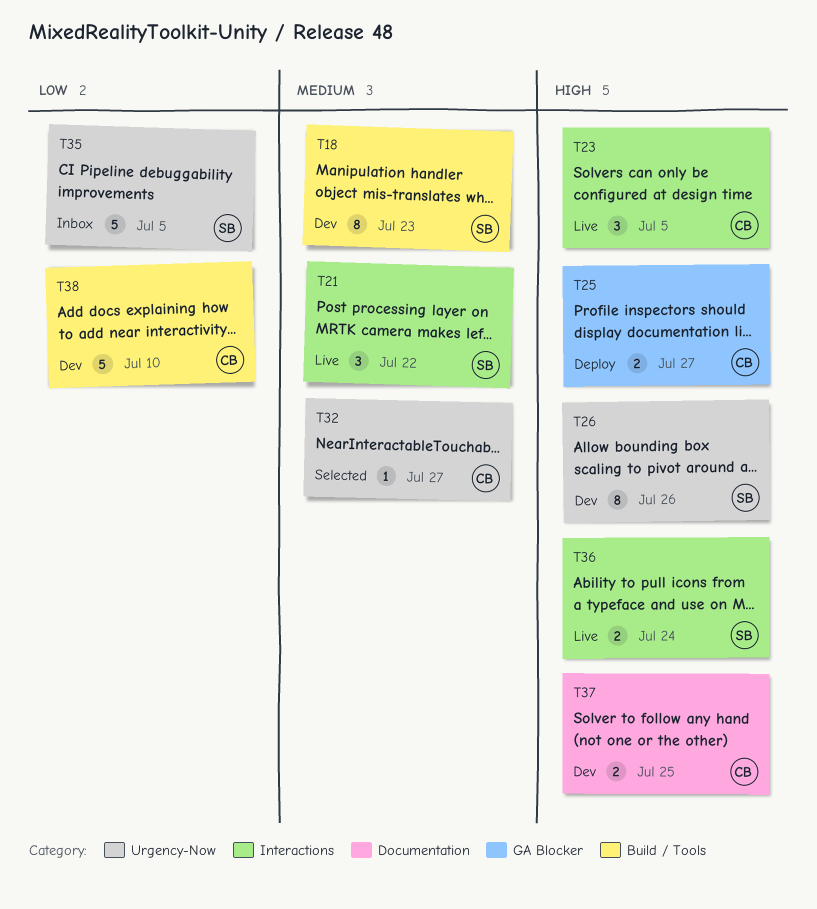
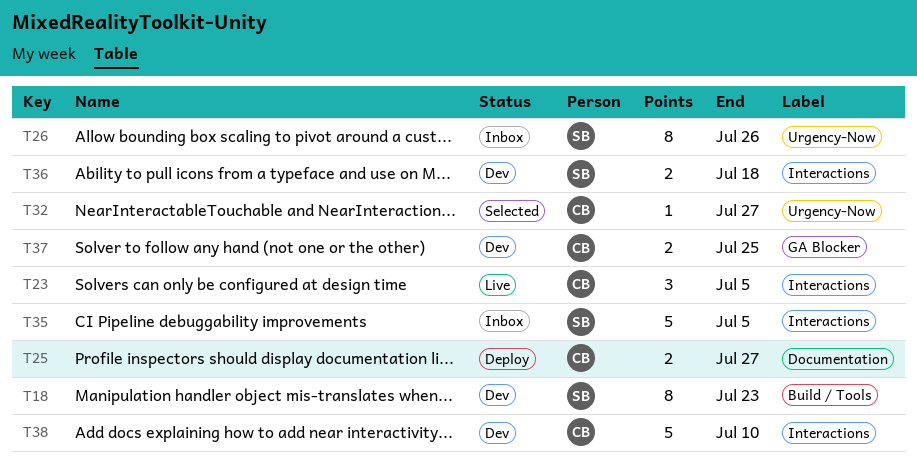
T21: present -> none
T25, label: GA Blocker -> Documentation
T26, status: Dev -> Inbox
T35, label: Urgency-Now -> Interactions
T36, status: Live -> Dev
T36, due: Jul 24 -> Jul 18
T37, label: Documentation -> GA Blocker
T38, label: Build / Tools -> Interactions

